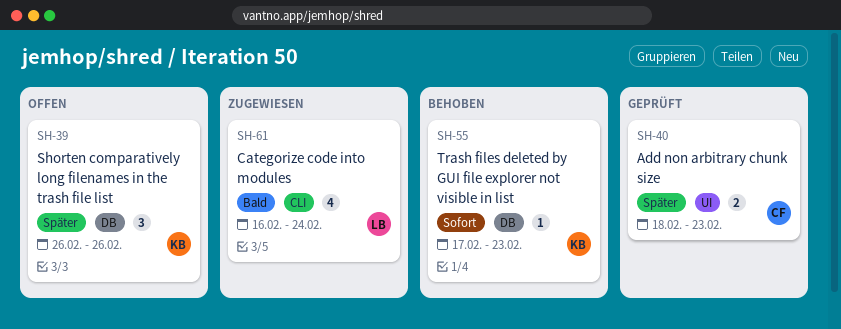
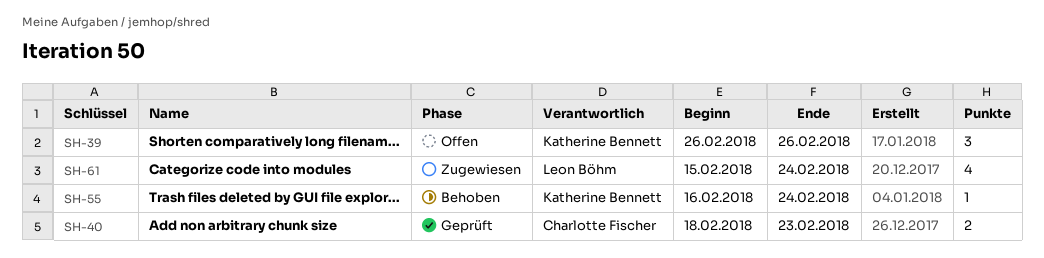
SH-55, start: Feb 17 -> Feb 16
SH-55, due: Feb 23 -> Feb 24
SH-61, start: Feb 16 -> Feb 15

